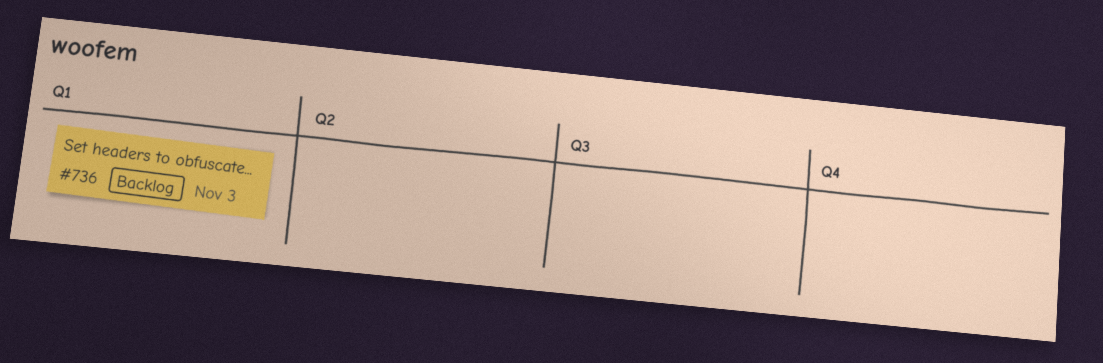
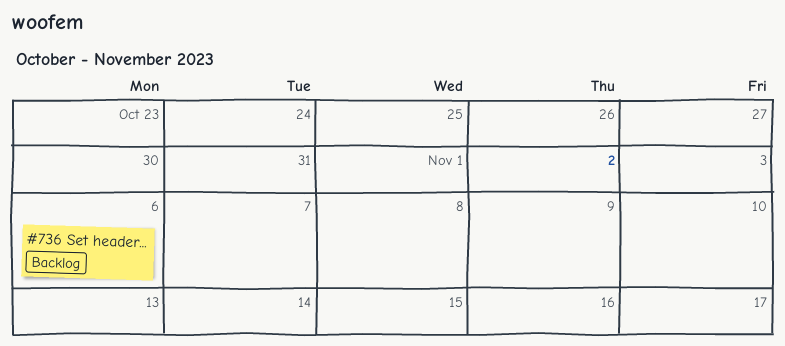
#736, due: Nov 3 -> Nov 6

